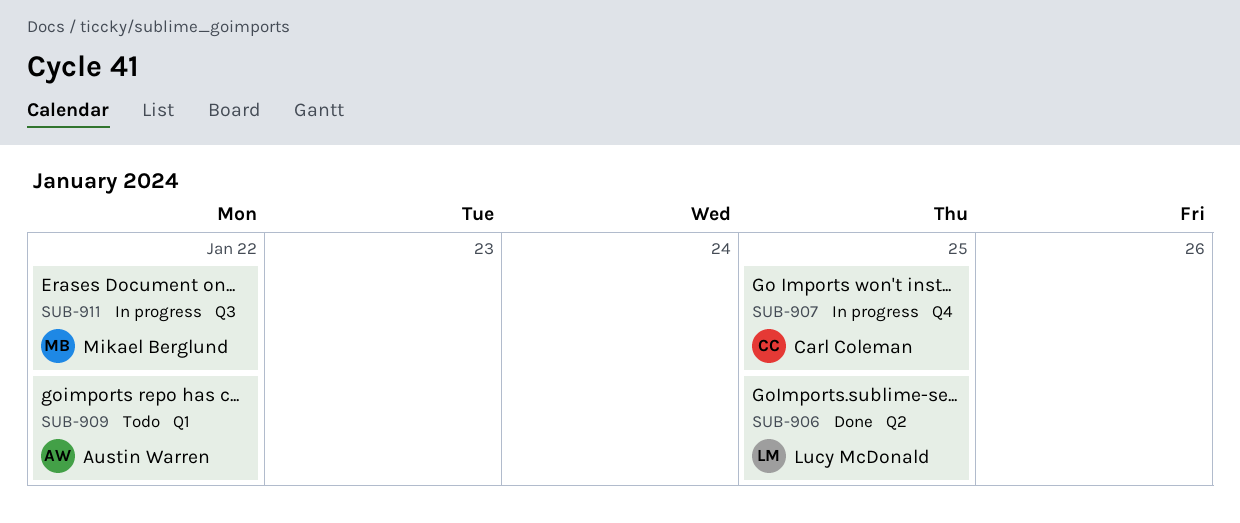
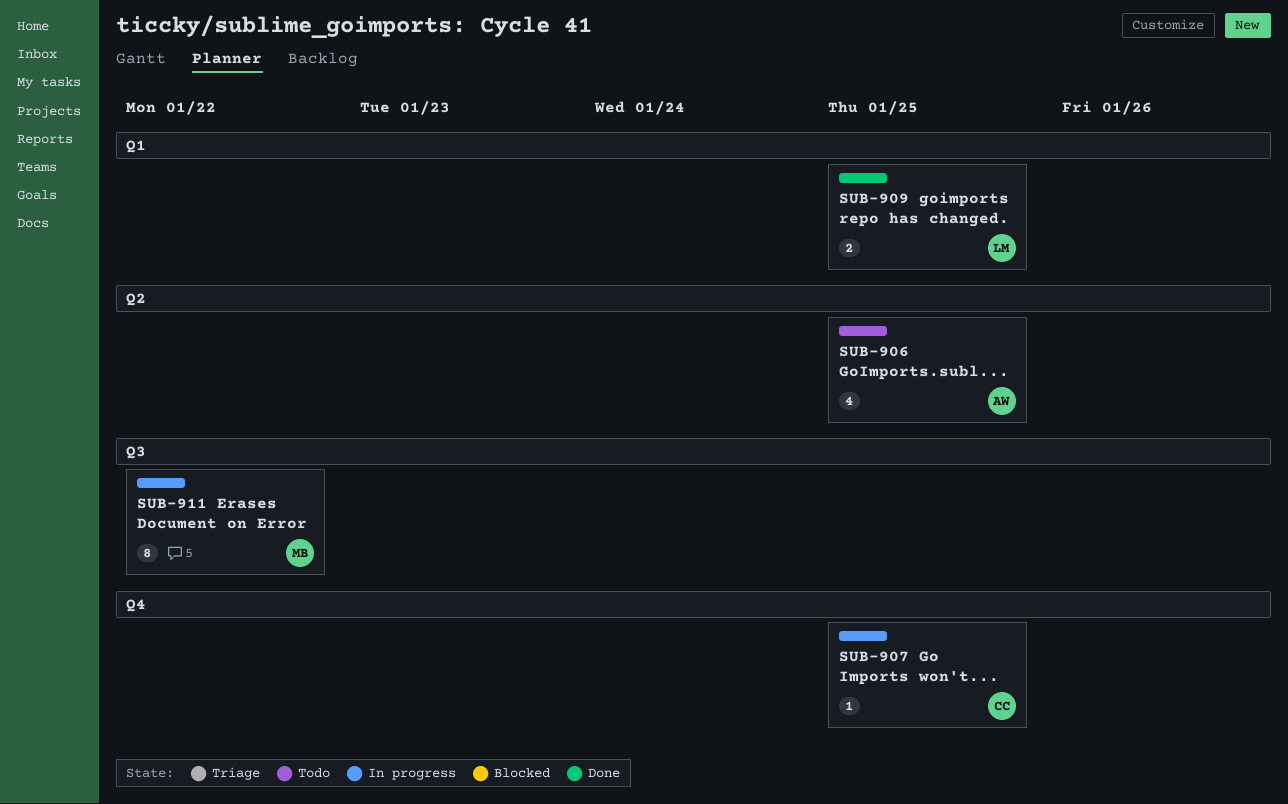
SUB-906, status: Done -> Todo
SUB-906, owner: Lucy McDonald -> Austin Warren
SUB-909, status: Todo -> Done
SUB-909, owner: Austin Warren -> Lucy McDonald
SUB-909, due: Jan 22 -> Jan 25

